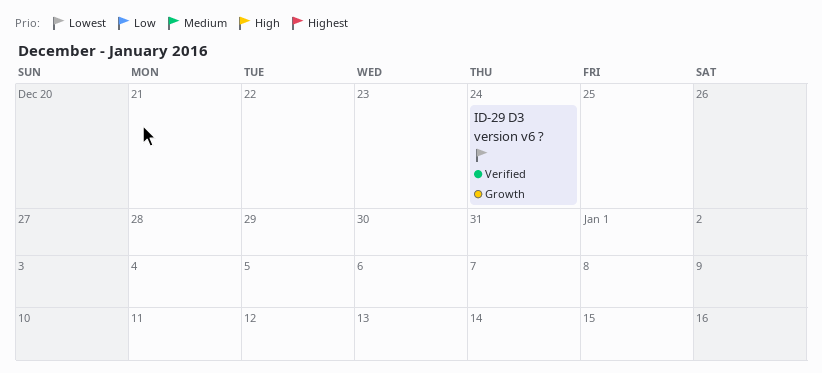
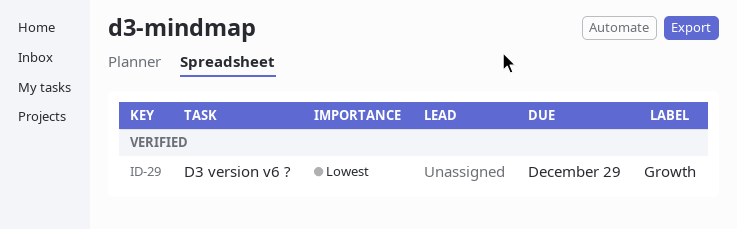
ID-29, due: Dec 24 -> Dec 29

